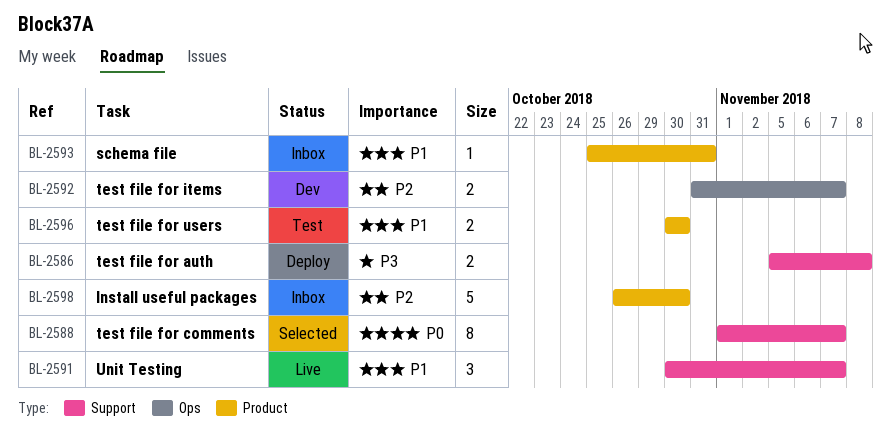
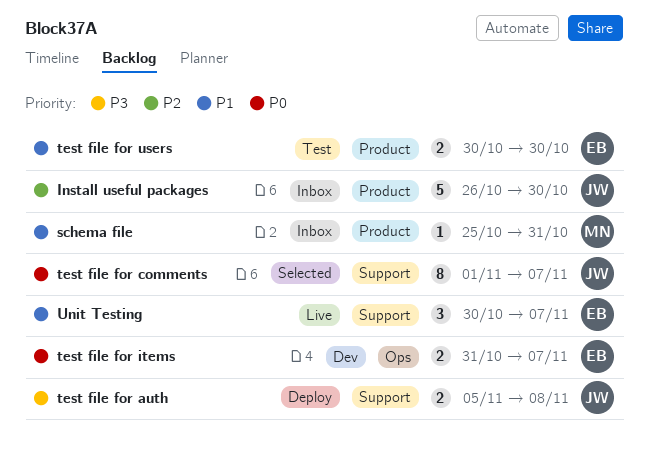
test file for items, priority: P2 -> P0

